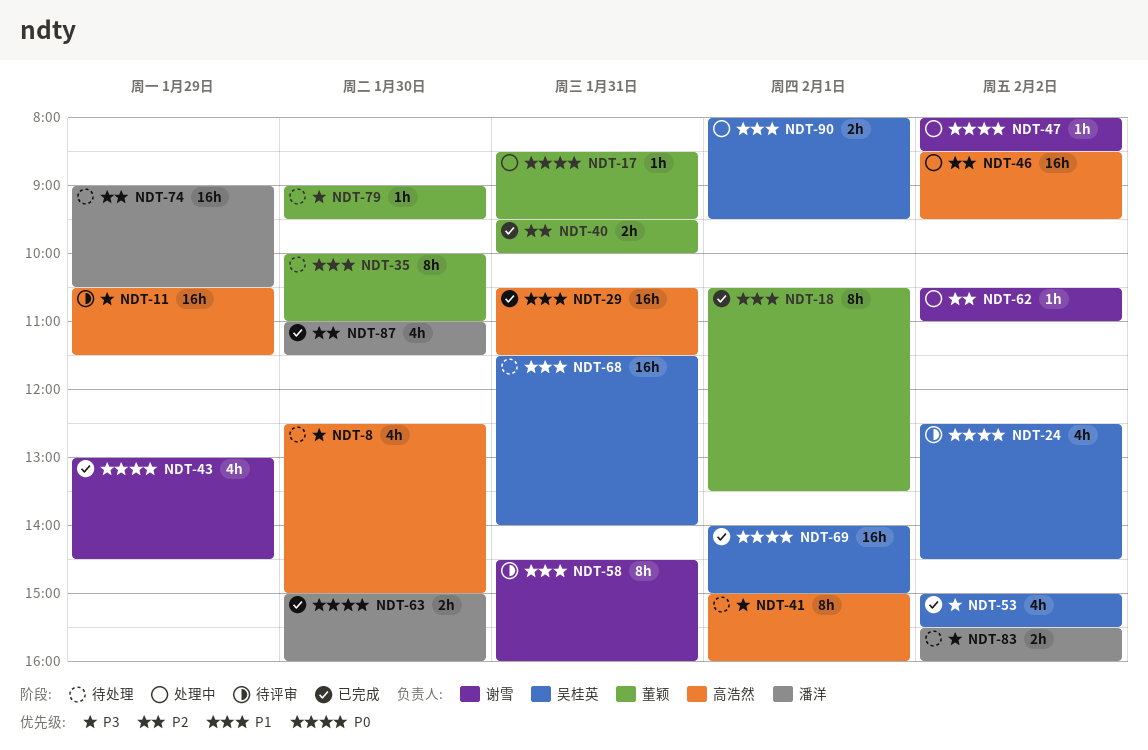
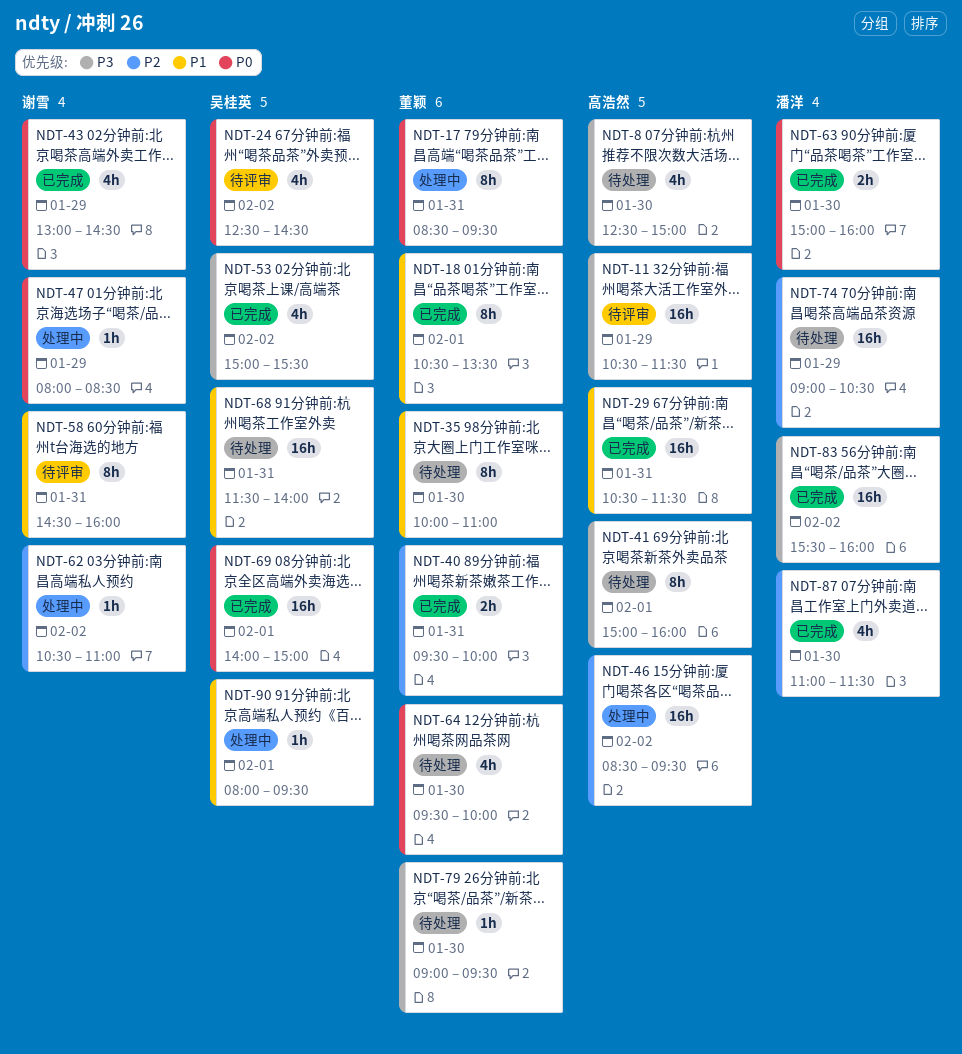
NDT-17, estimate: 1h -> 8h
NDT-47, day: Feb 2 -> Jan 29
NDT-64: none -> present
NDT-83, status: 待处理 -> 已完成
NDT-83, estimate: 2h -> 16h
NDT-90, estimate: 2h -> 1h

